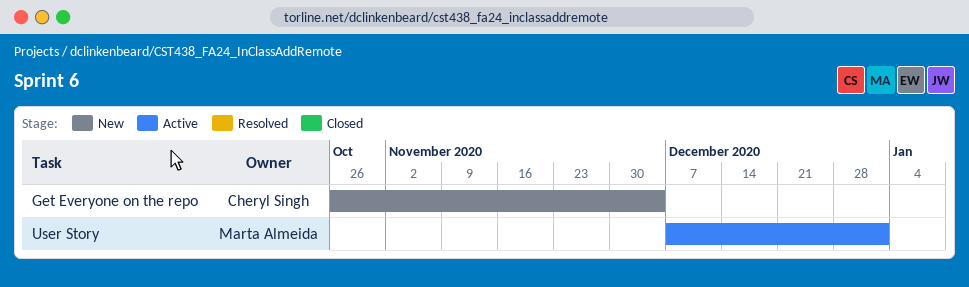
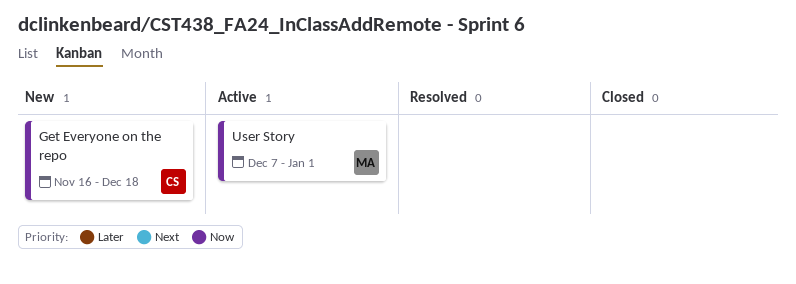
Get Everyone on the repo, start: Oct 26 -> Nov 16
Get Everyone on the repo, due: Dec 4 -> Dec 18

